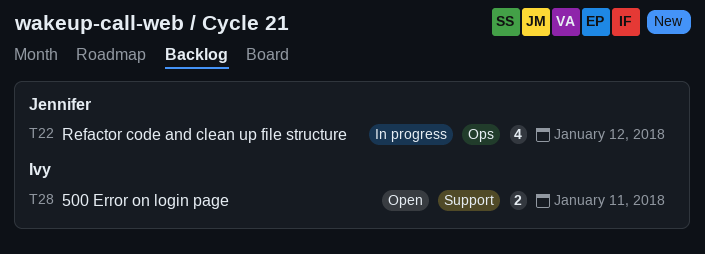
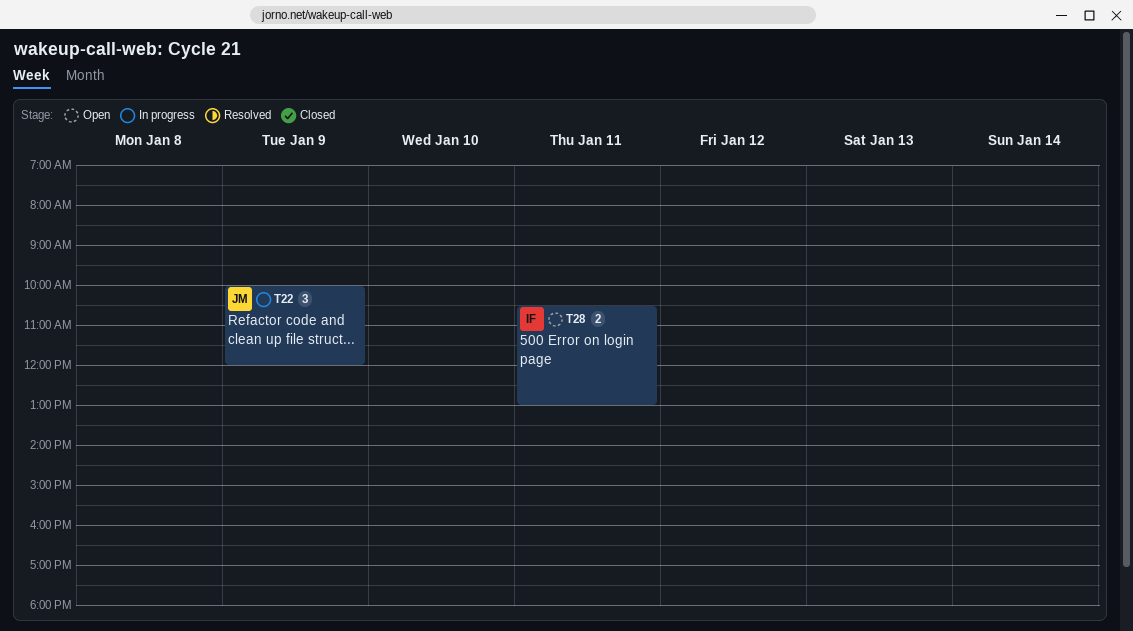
T22, estimate: 4 -> 3
T22, day: Jan 12 -> Jan 9

